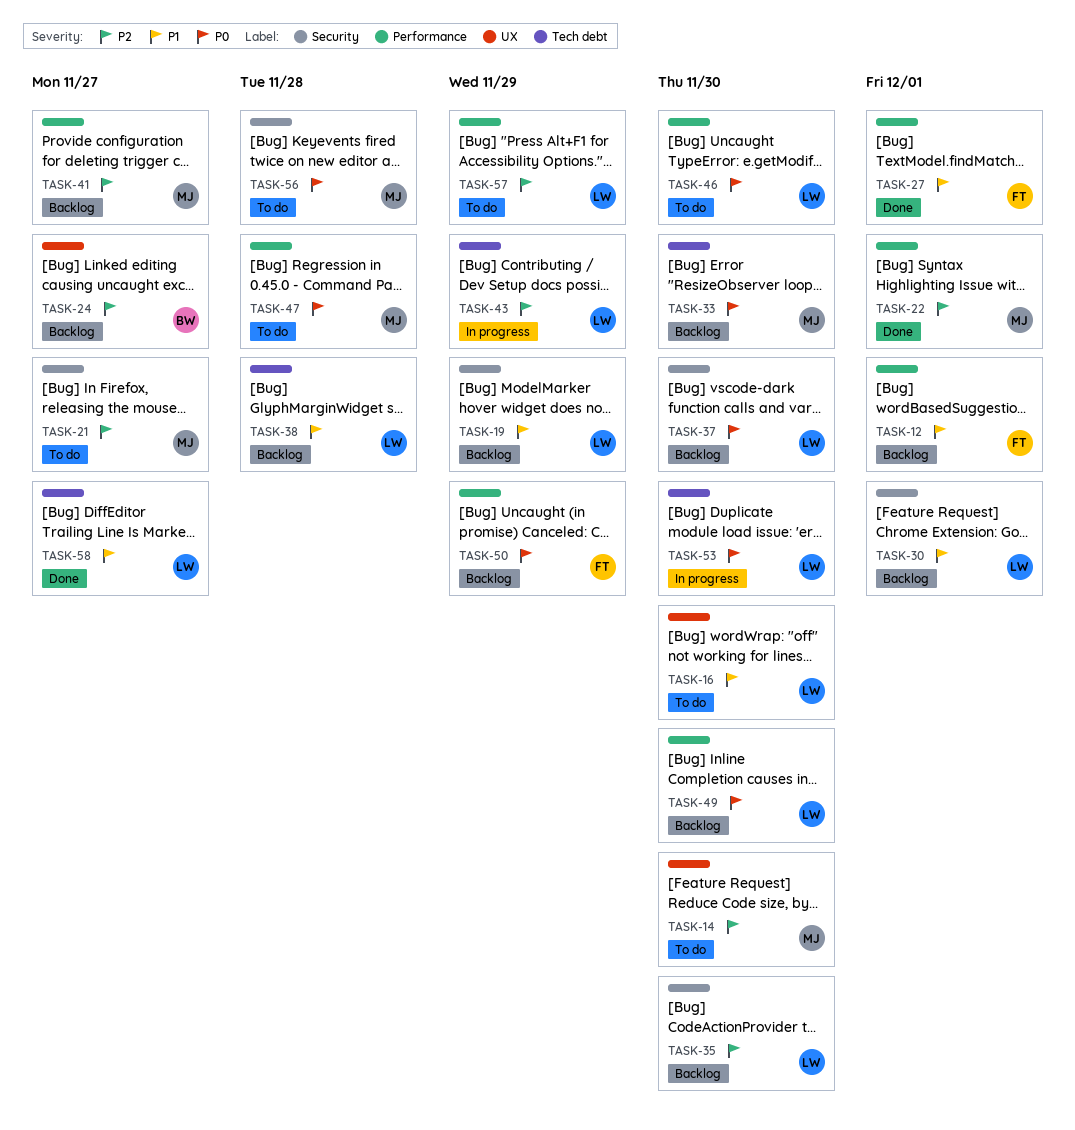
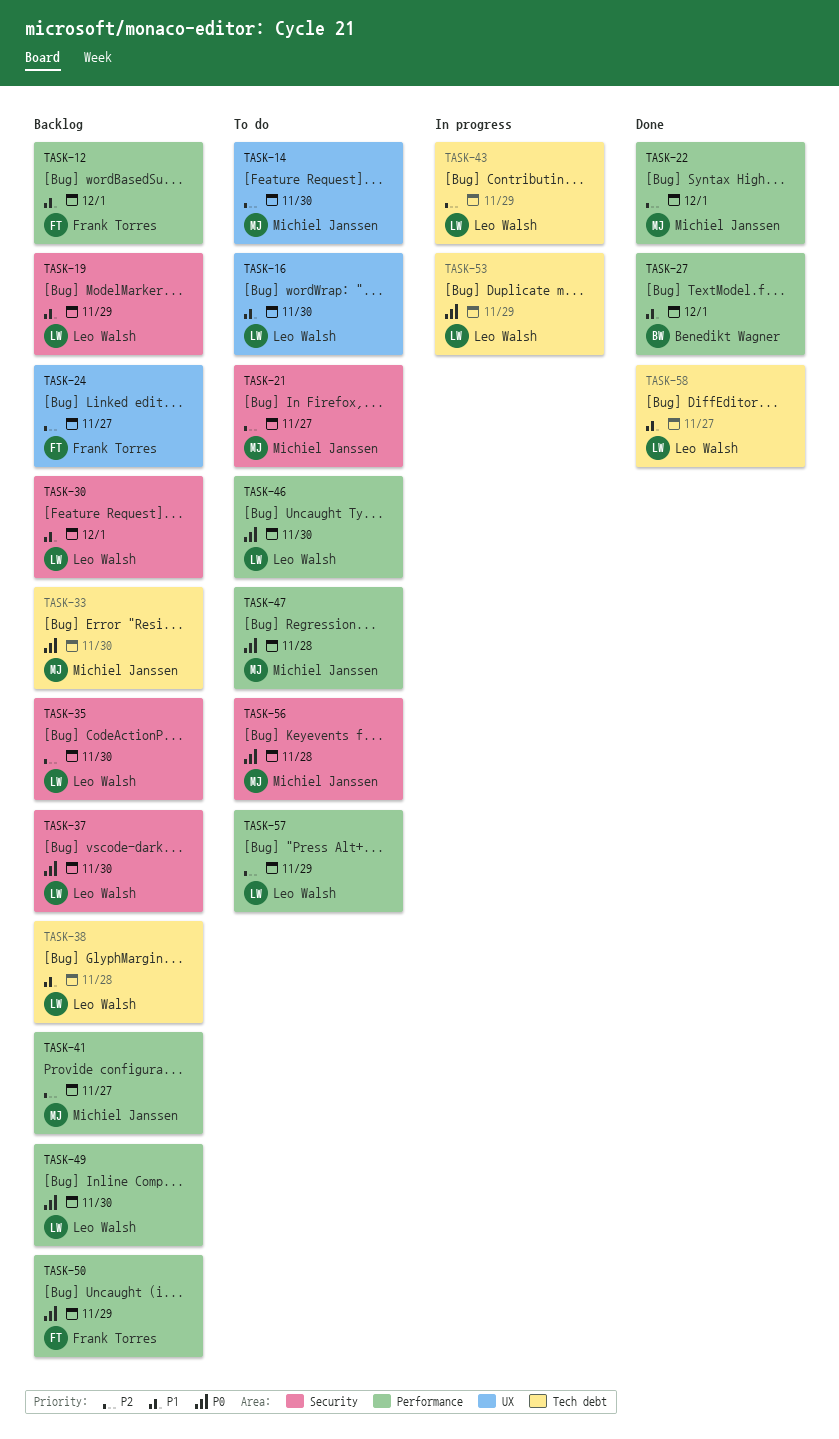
TASK-24, owner: Benedikt Wagner -> Frank Torres
TASK-27, owner: Frank Torres -> Benedikt Wagner
TASK-53, due: Nov 30 -> Nov 29

